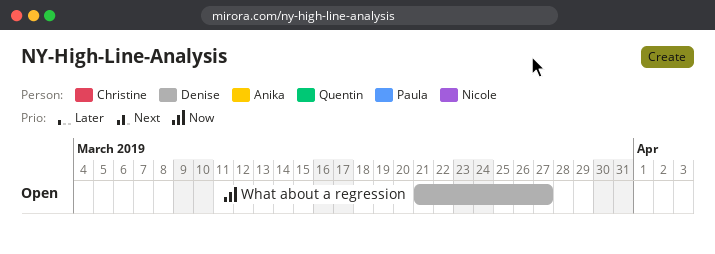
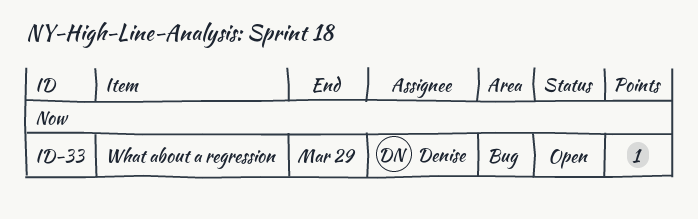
What about a regression, due: Mar 27 -> Mar 29

